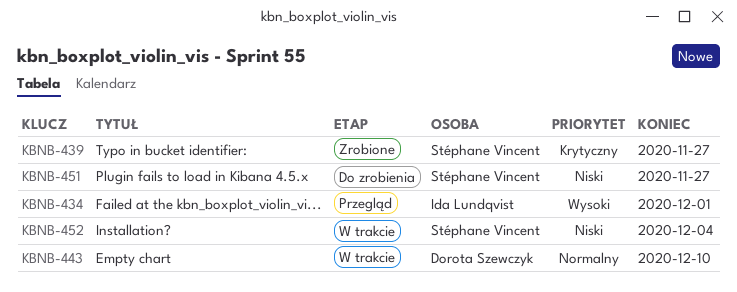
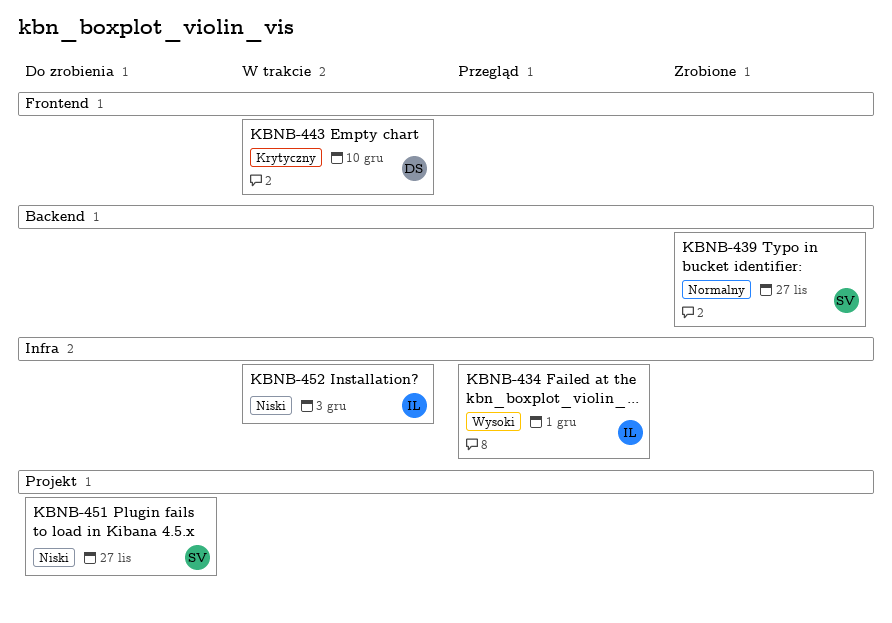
KBNB-439, priority: Krytyczny -> Normalny
KBNB-443, priority: Normalny -> Krytyczny
KBNB-452, owner: Stéphane Vincent -> Ida Lundqvist
KBNB-452, due: Dec 4 -> Dec 3

